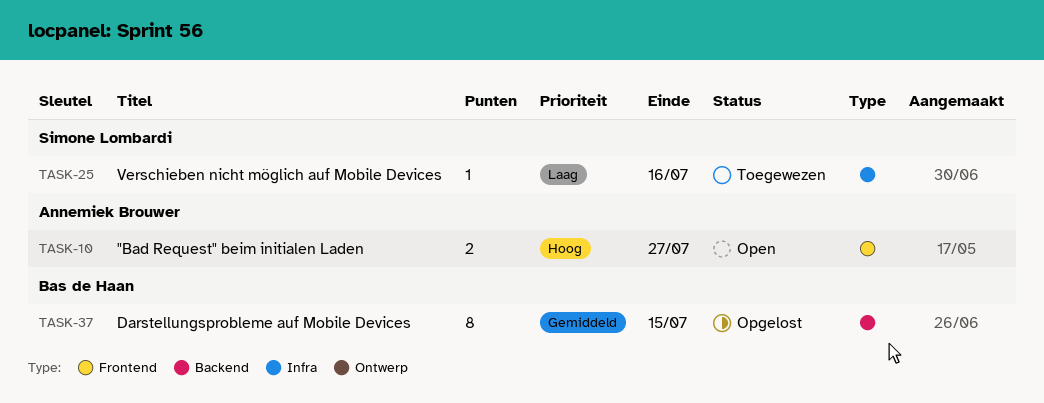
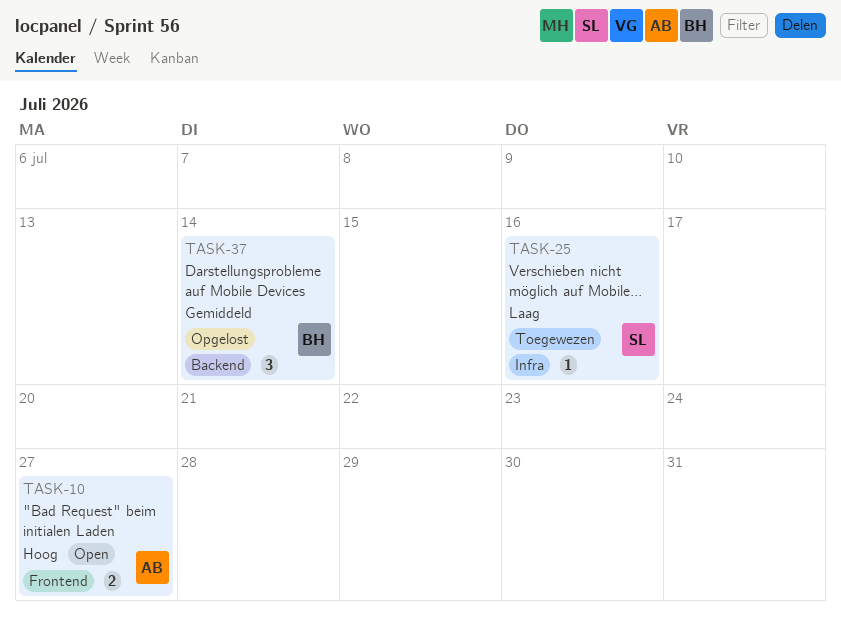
TASK-37, estimate: 8 -> 3
TASK-37, due: Jul 15 -> Jul 14

